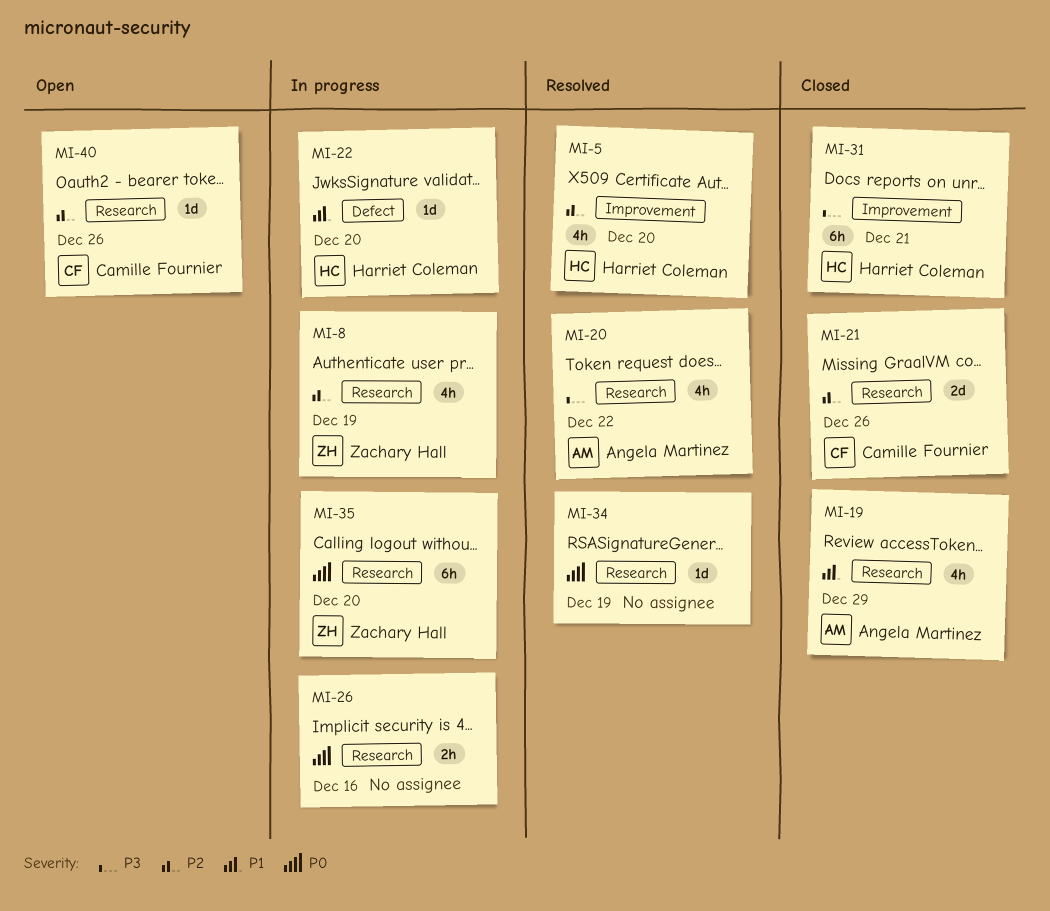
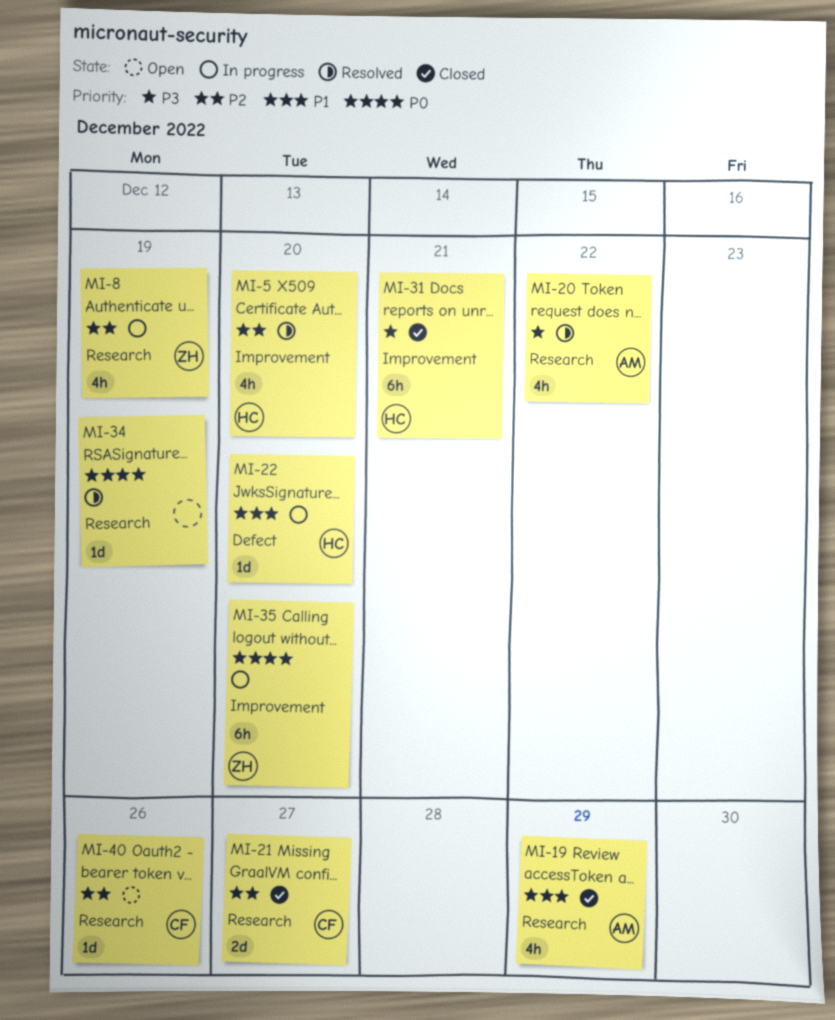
MI-21, due: Dec 26 -> Dec 27
MI-26: present -> none
MI-35, label: Research -> Improvement

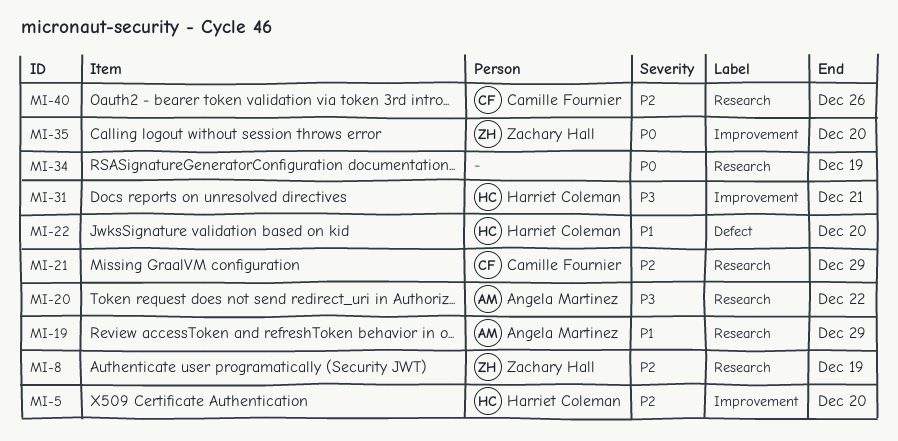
MI-21, due: Dec 27 -> Dec 29

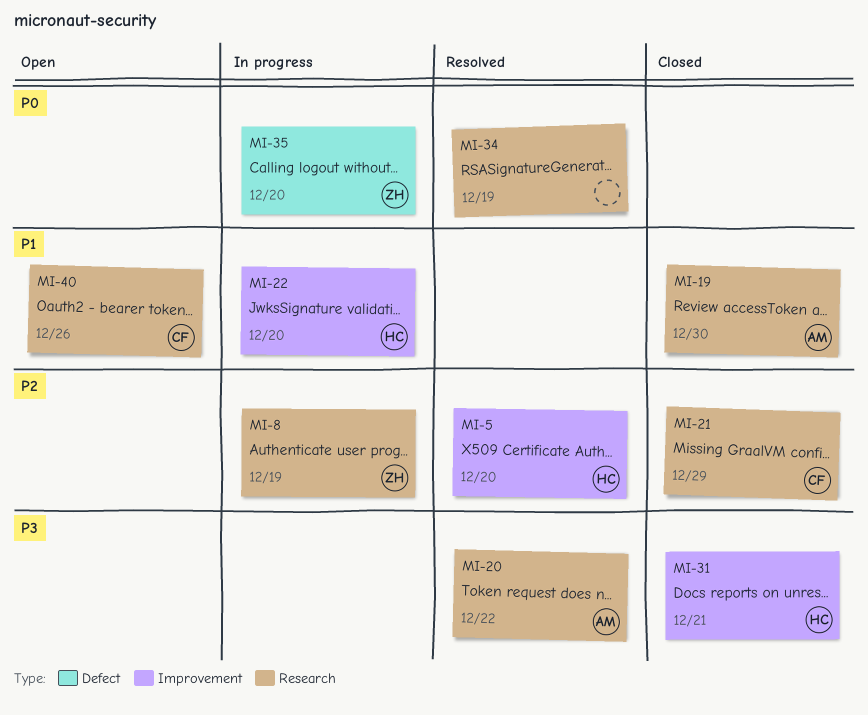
MI-19, due: Dec 29 -> Dec 30
MI-22, label: Defect -> Improvement
MI-35, label: Improvement -> Defect
MI-40, priority: P2 -> P1

